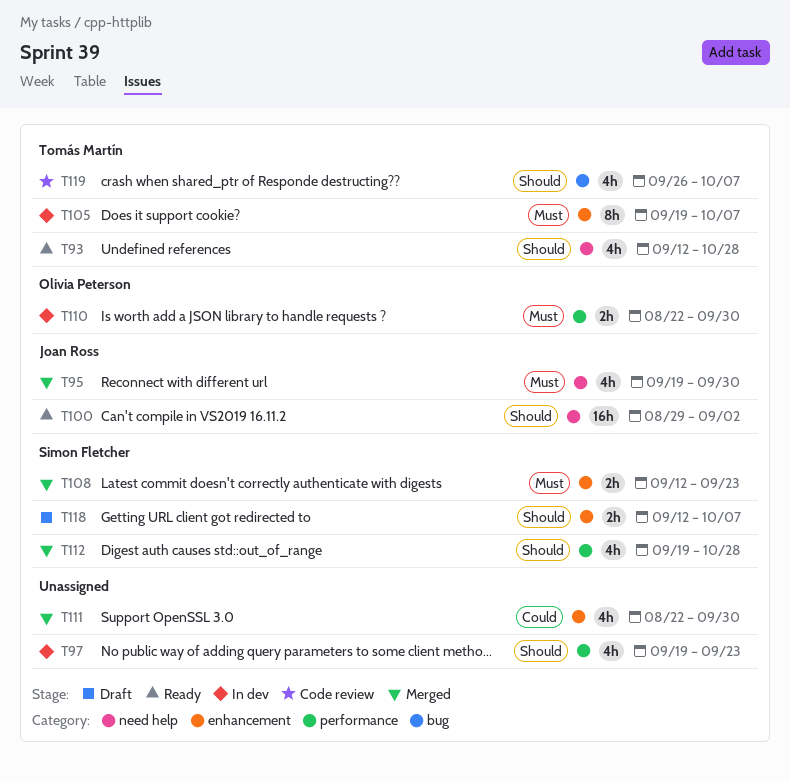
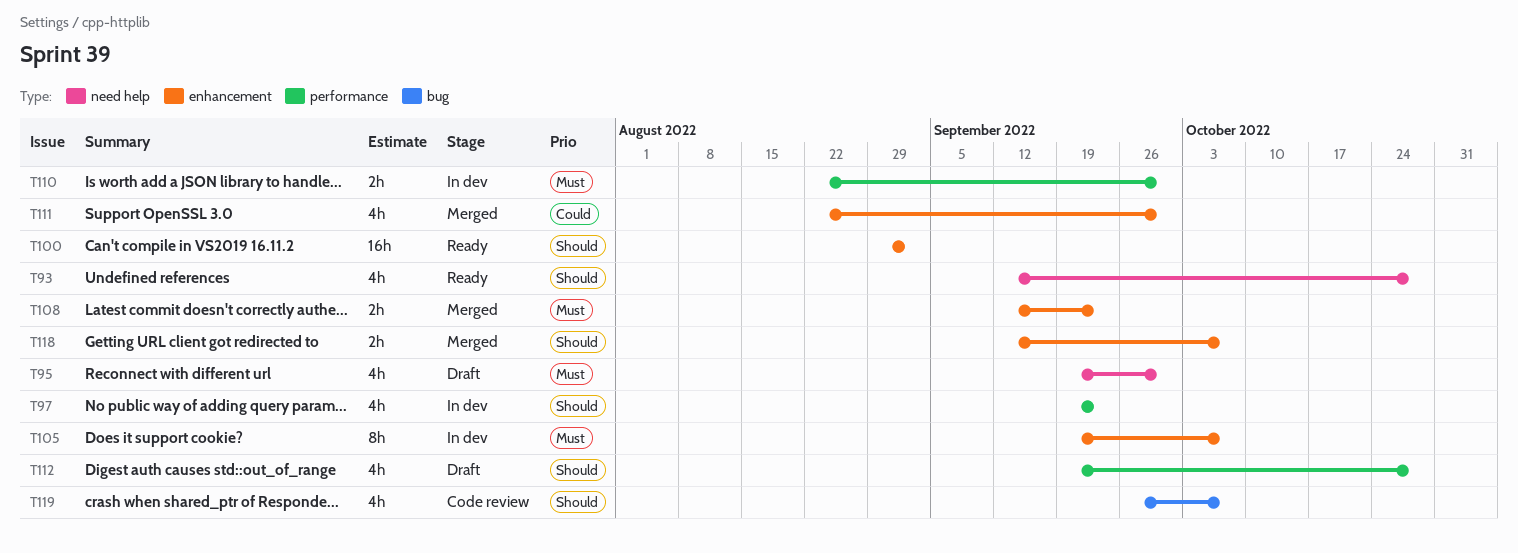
T95, status: Merged -> Draft
T100, label: need help -> enhancement
T112, status: Merged -> Draft
T118, status: Draft -> Merged

